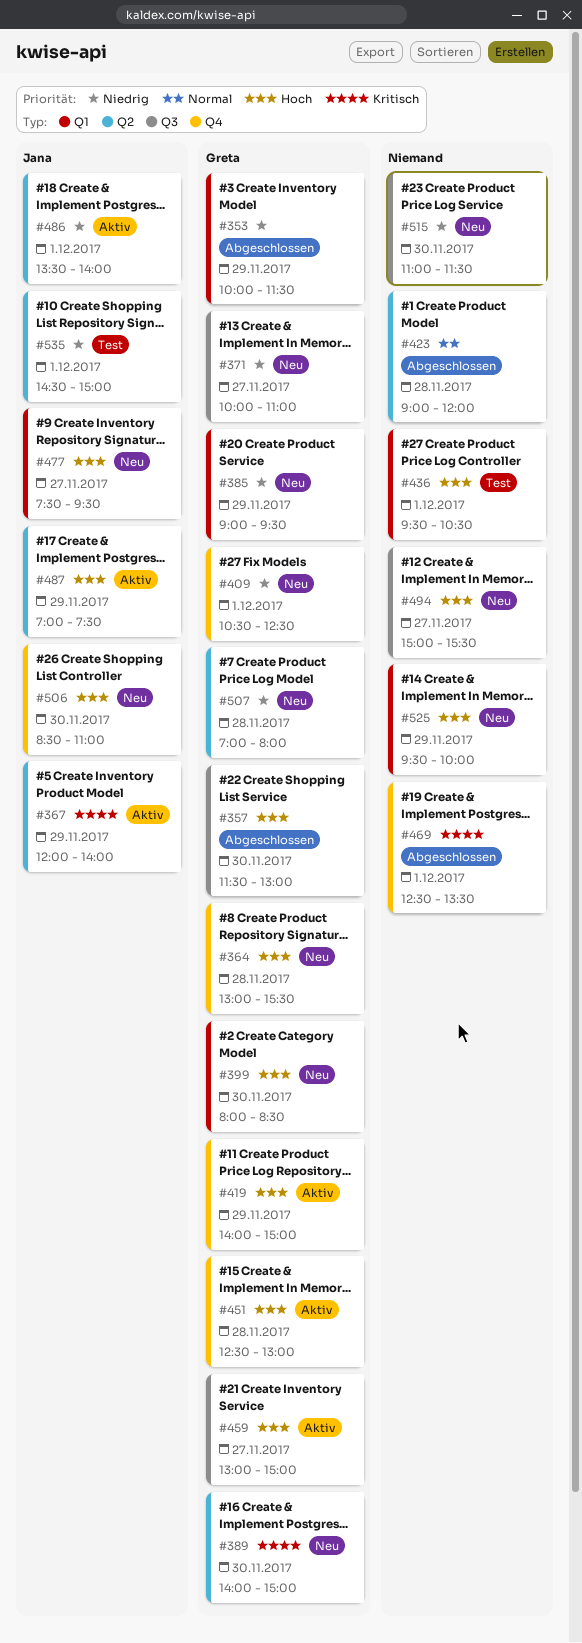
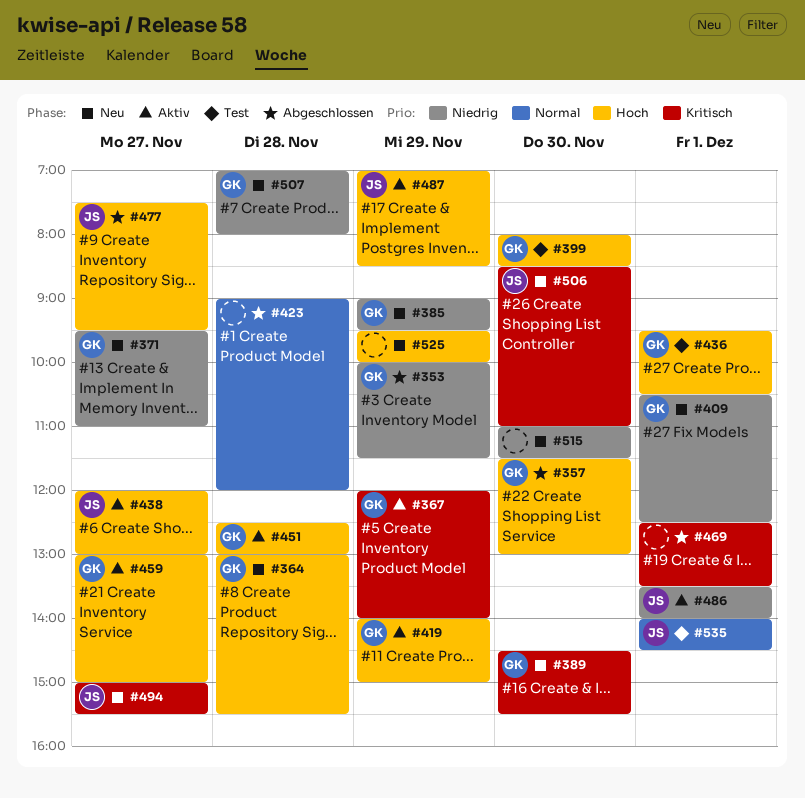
#367, owner: Jana -> Greta
#371, begins: 10:00 -> 09:30
#389, begins: 14:00 -> 14:30
#389, ends: 15:00 -> 15:30
#399, status: Neu -> Test
#436, owner: none -> Greta
#438: none -> present
#477, status: Neu -> Abgeschlossen
#487, ends: 07:30 -> 08:30
#494, owner: none -> Jana
#494, priority: Hoch -> Kritisch
#506, priority: Hoch -> Kritisch
#535, priority: Niedrig -> Normal
#535, begins: 14:30 -> 14:00
#535, ends: 15:00 -> 14:30

